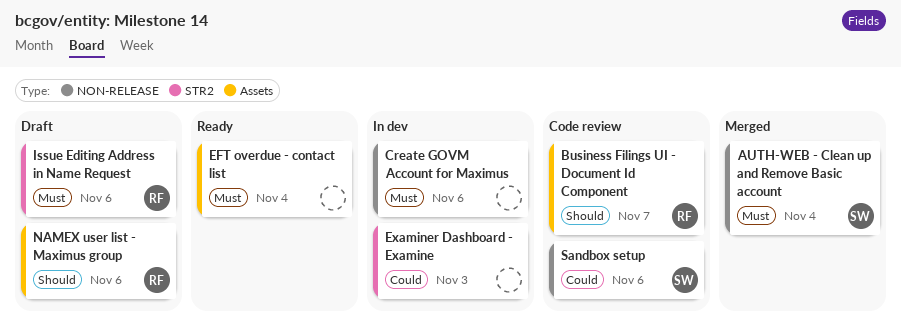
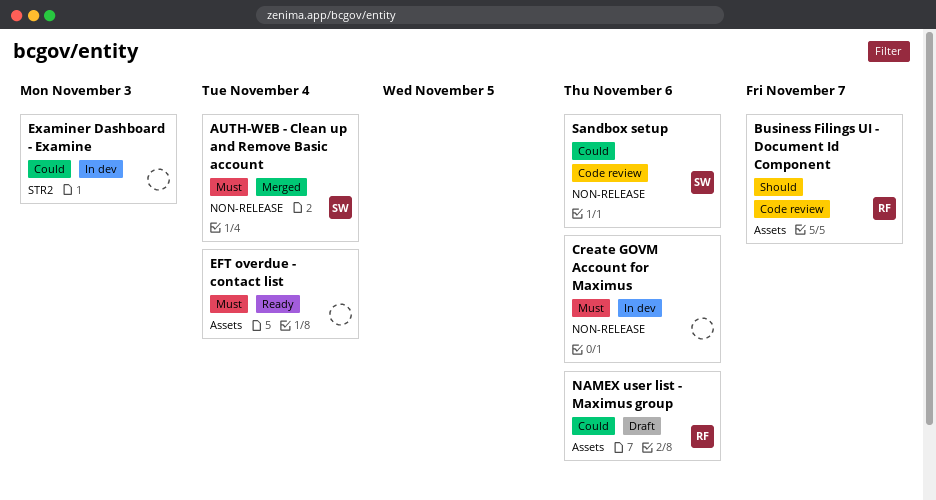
Issue Editing Address in Name Request: present -> none
NAMEX user list - Maximus group, priority: Should -> Could

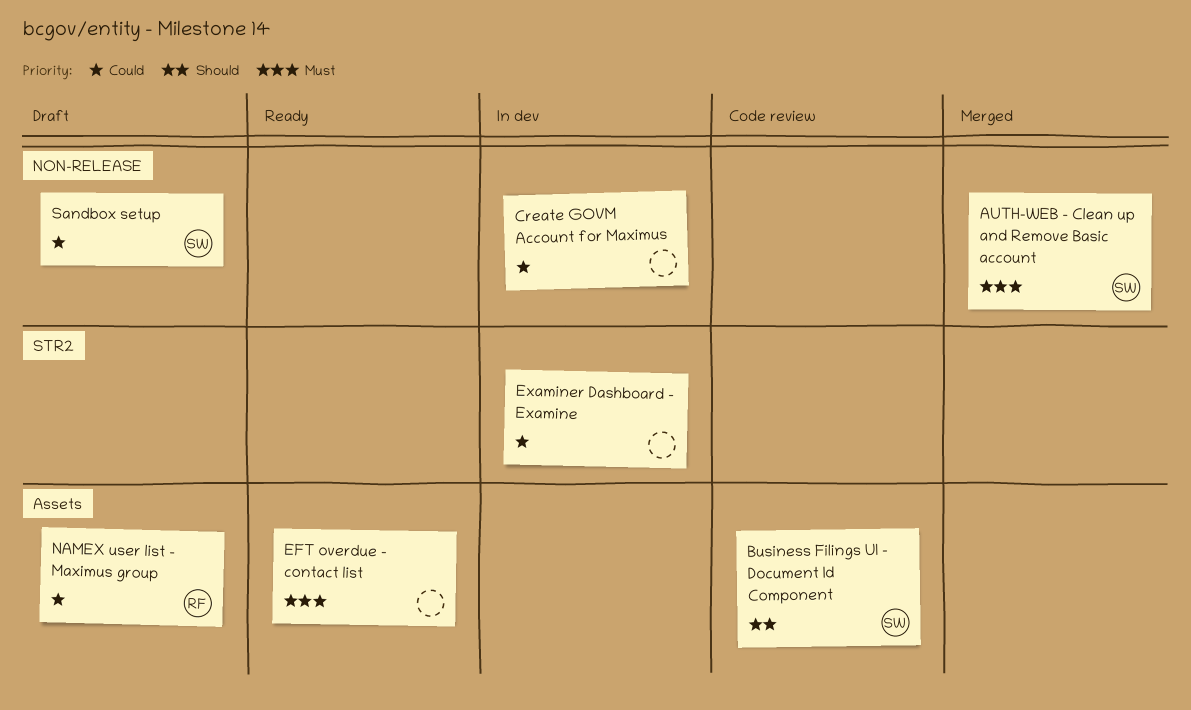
Business Filings UI - Document Id Component, owner: RF -> SW
Create GOVM Account for Maximus, priority: Must -> Could
Sandbox setup, status: Code review -> Draft

